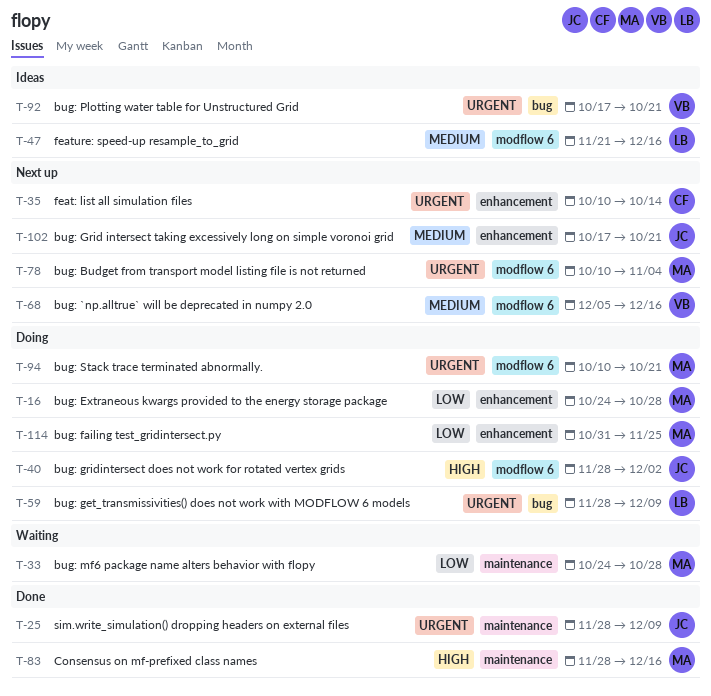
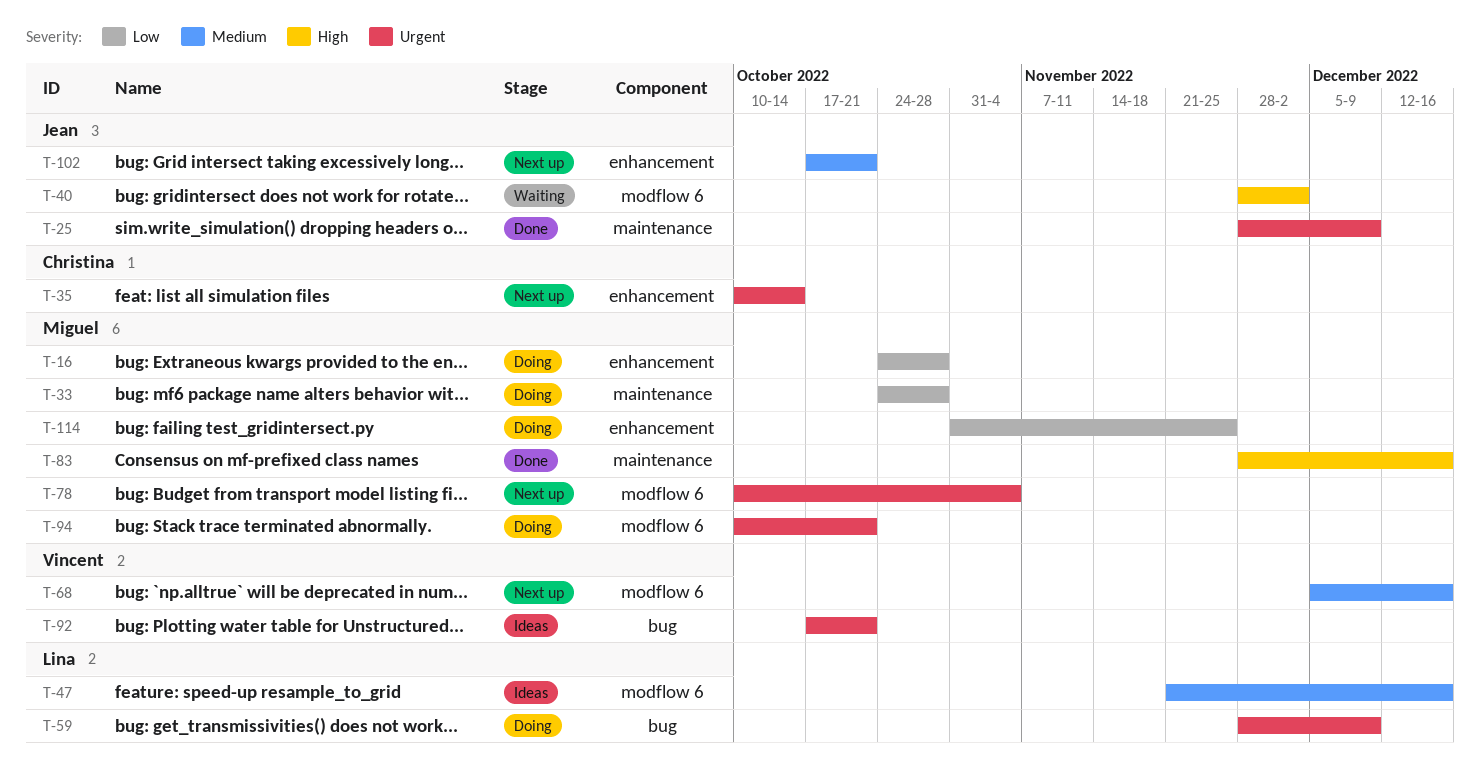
T-33, status: Waiting -> Doing
T-40, status: Doing -> Waiting

